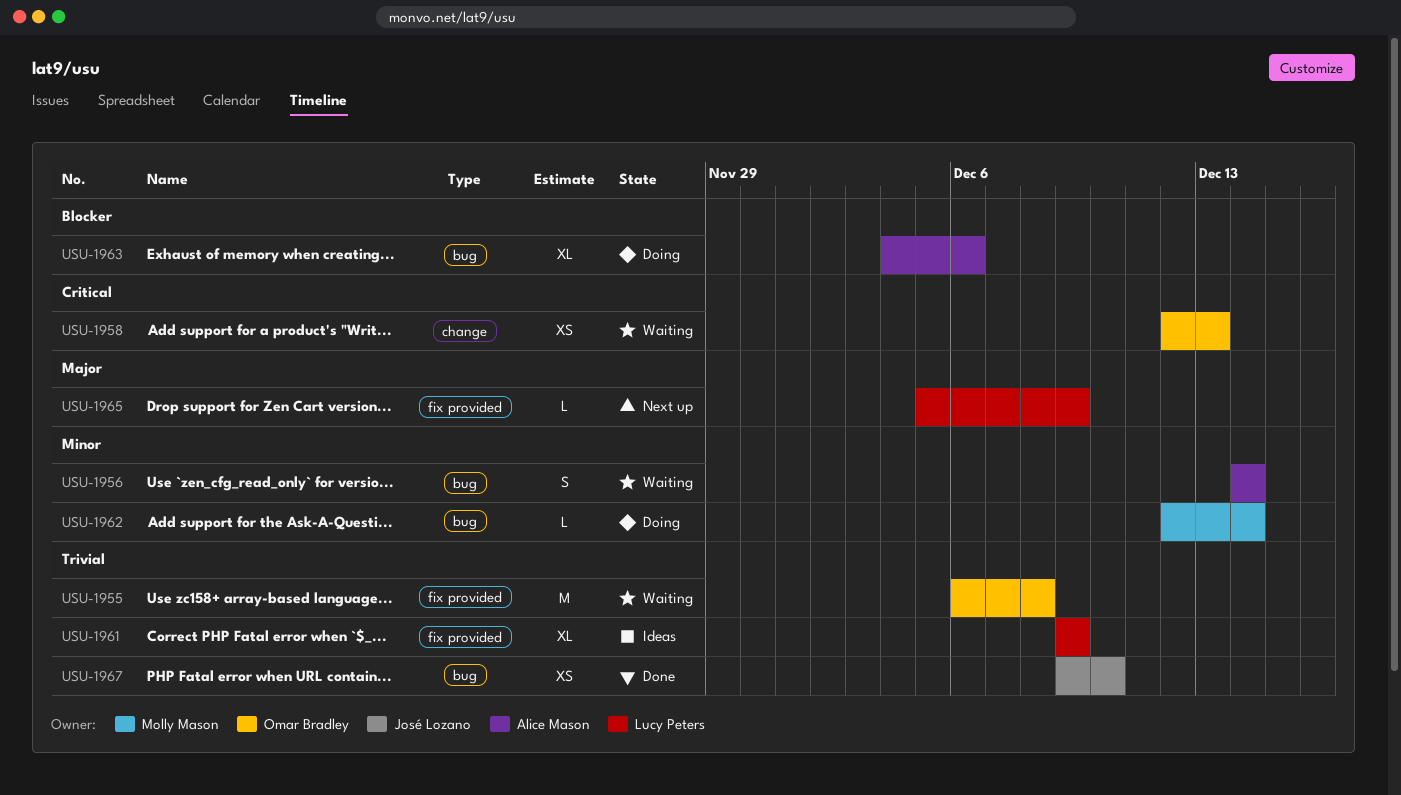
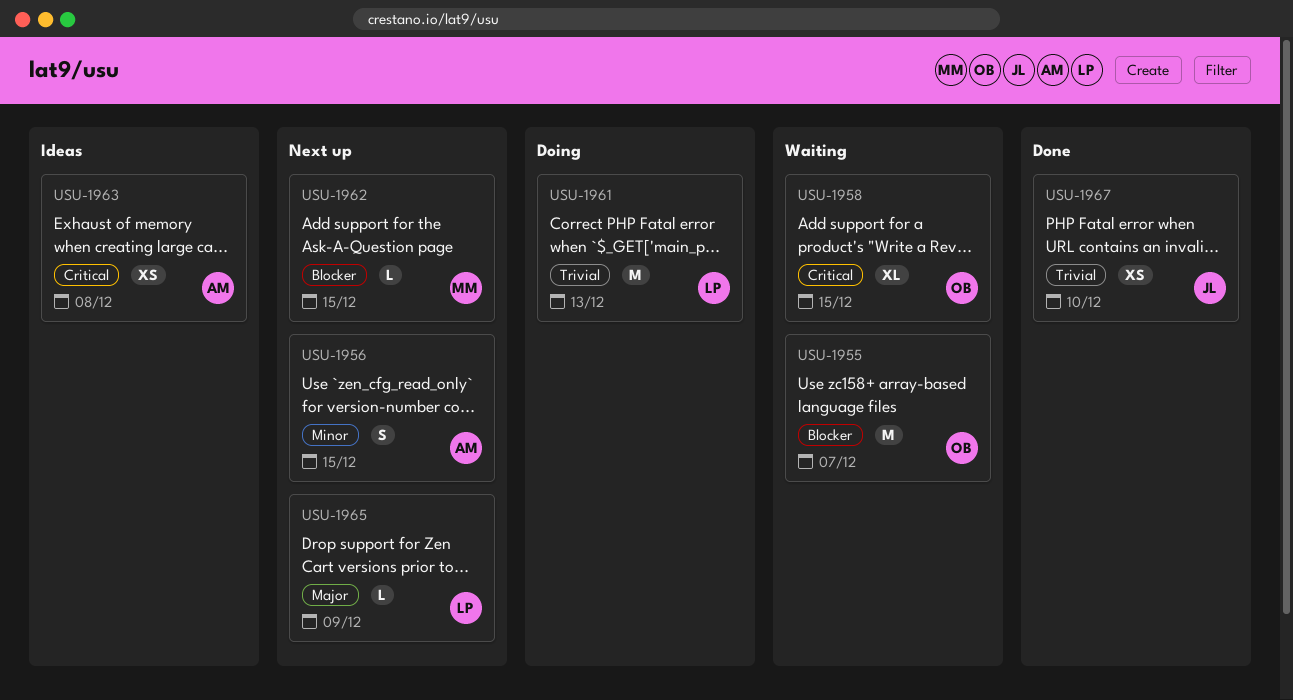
USU-1955, priority: Trivial -> Blocker
USU-1955, due: Dec 8 -> Dec 7
USU-1956, status: Waiting -> Next up
USU-1956, due: Dec 14 -> Dec 15
USU-1958, estimate: XS -> XL
USU-1958, due: Dec 13 -> Dec 15
USU-1961, status: Ideas -> Doing
USU-1961, estimate: XL -> M
USU-1961, due: Dec 9 -> Dec 13
USU-1962, status: Doing -> Next up
USU-1962, priority: Minor -> Blocker
USU-1962, due: Dec 14 -> Dec 15
USU-1963, status: Doing -> Ideas
USU-1963, priority: Blocker -> Critical
USU-1963, estimate: XL -> XS
USU-1963, due: Dec 6 -> Dec 8

